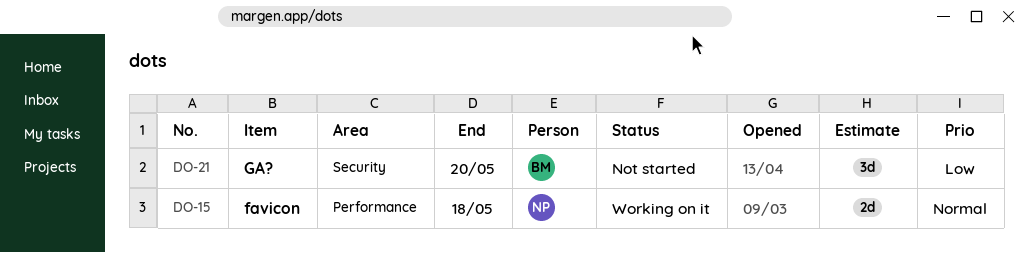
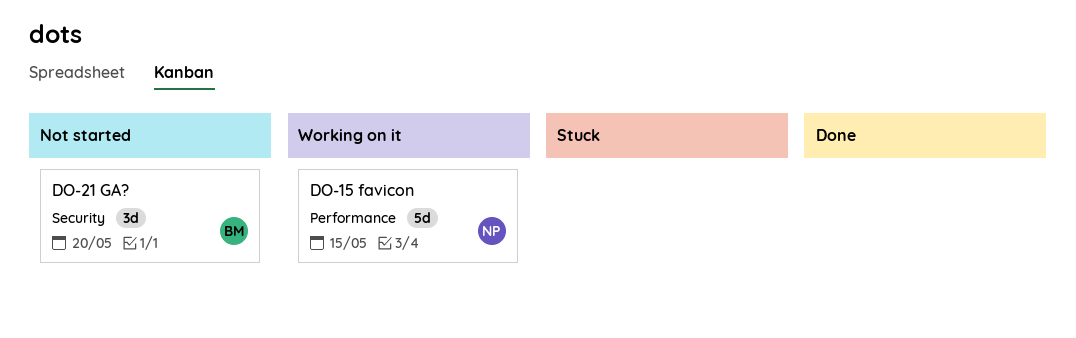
DO-15, estimate: 2d -> 5d
DO-15, due: May 18 -> May 15

